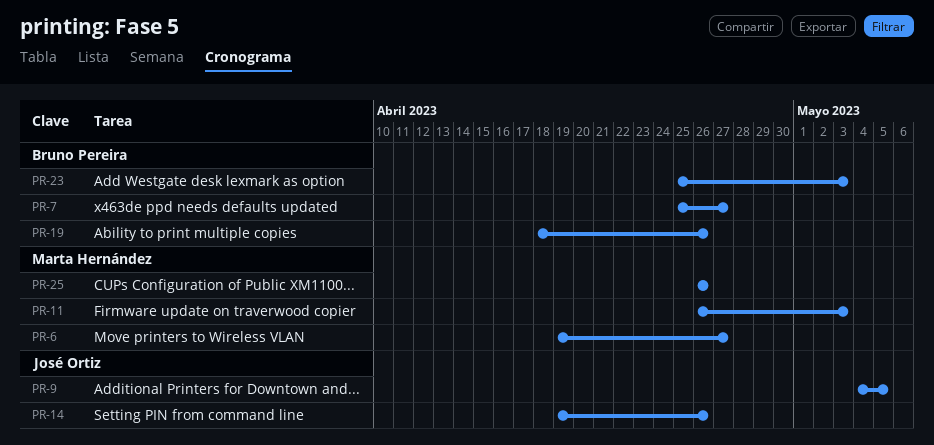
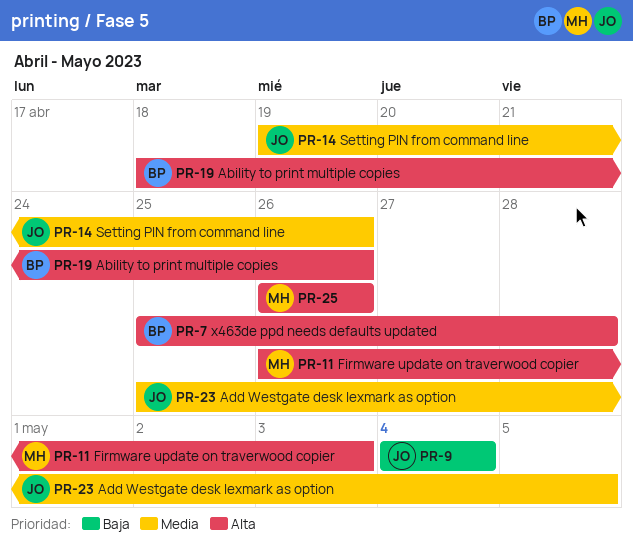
PR-6: present -> none
PR-7, due: Apr 27 -> Apr 28
PR-9, due: May 5 -> May 4
PR-23, owner: Bruno Pereira -> José Ortiz
PR-23, due: May 3 -> May 5

